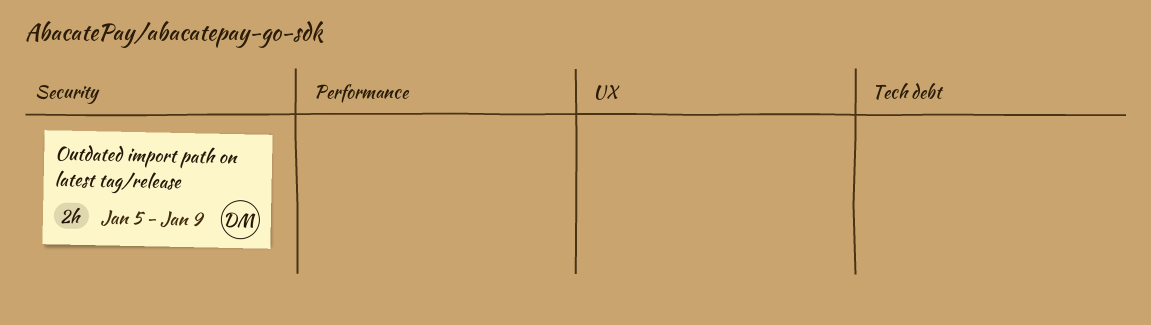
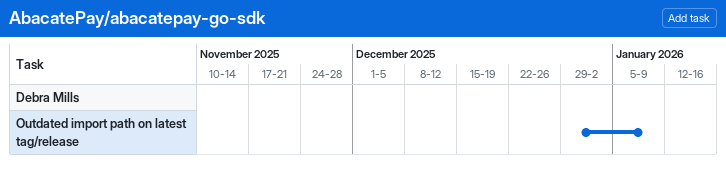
Outdated import path on latest tag/release, start: Jan 5 -> Dec 29

